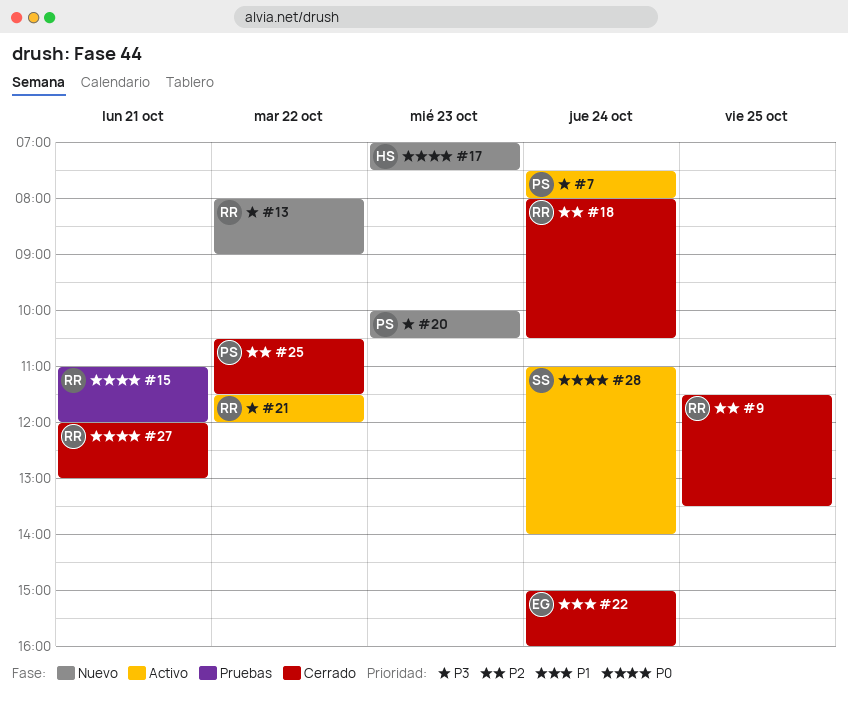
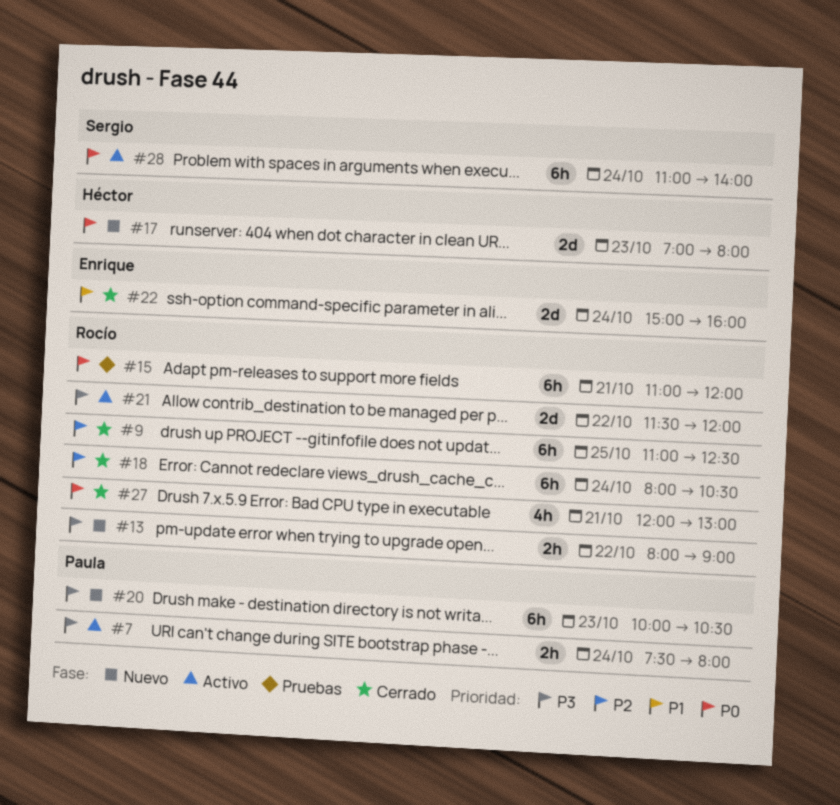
#9, begins: 11:30 -> 11:00
#9, ends: 13:30 -> 12:30
#17, ends: 07:30 -> 08:00
#25: present -> none

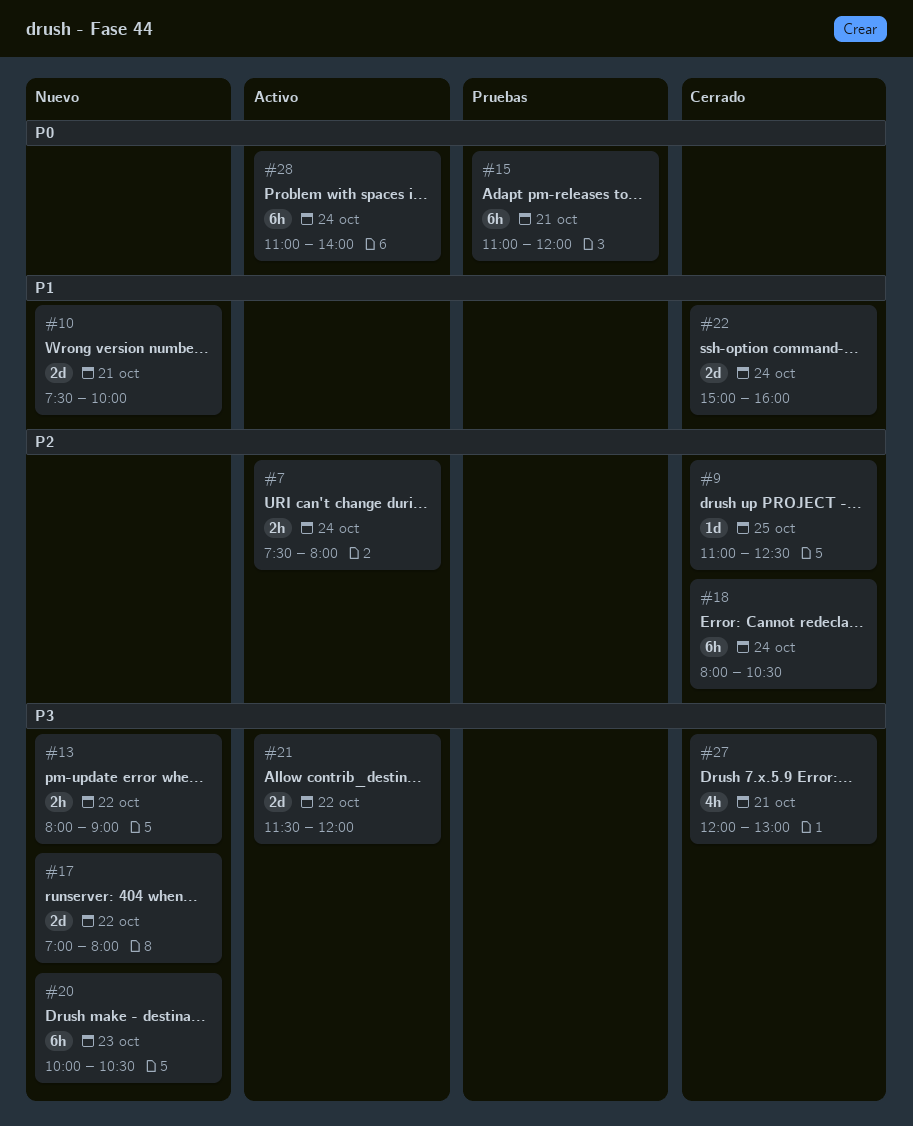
#7, priority: P3 -> P2
#9, estimate: 6h -> 1d
#10: none -> present
#17, priority: P0 -> P3
#17, day: Oct 23 -> Oct 22
#27, priority: P0 -> P3

